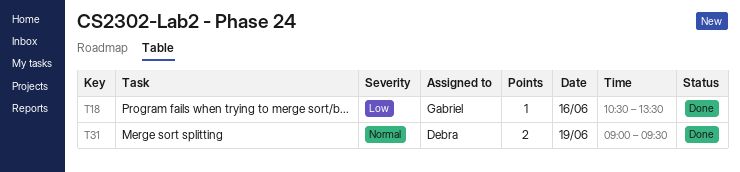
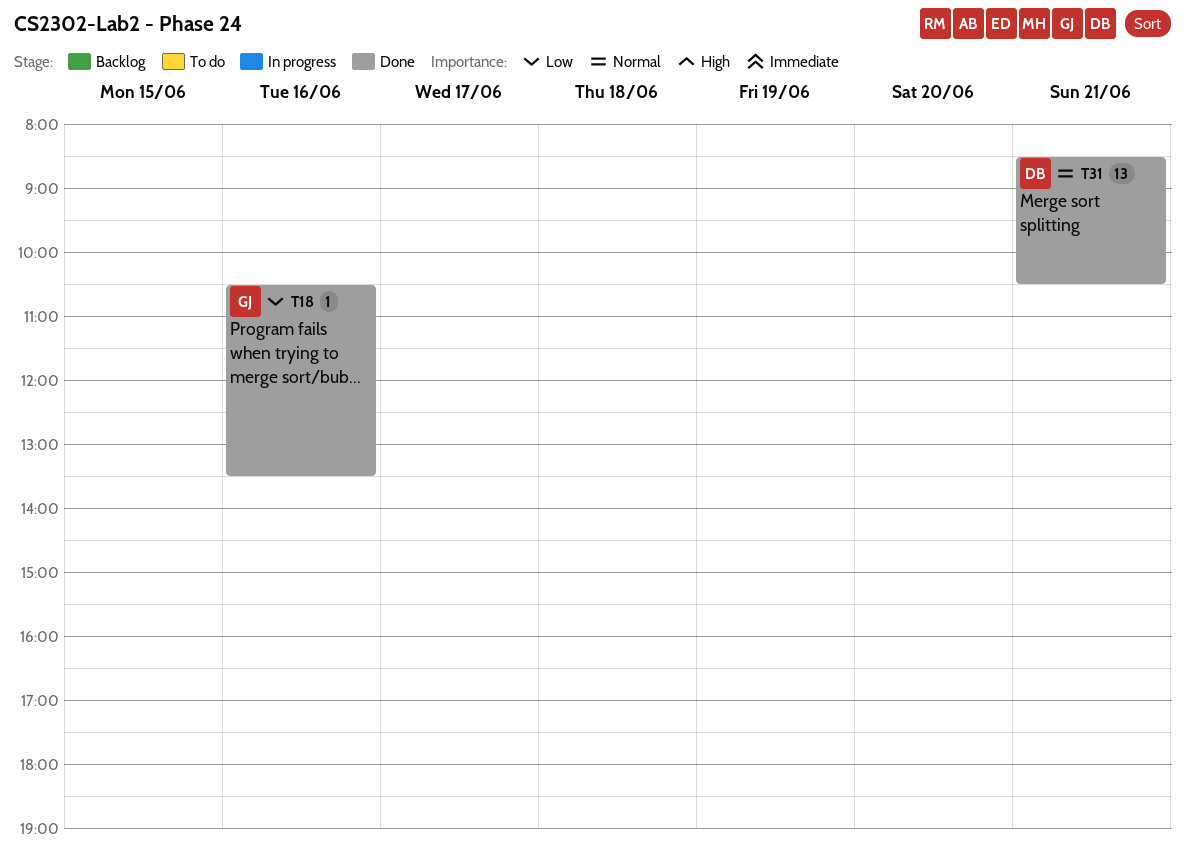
T31, estimate: 2 -> 13
T31, day: Jun 19 -> Jun 21
T31, begins: 09:00 -> 08:30
T31, ends: 09:30 -> 10:30

